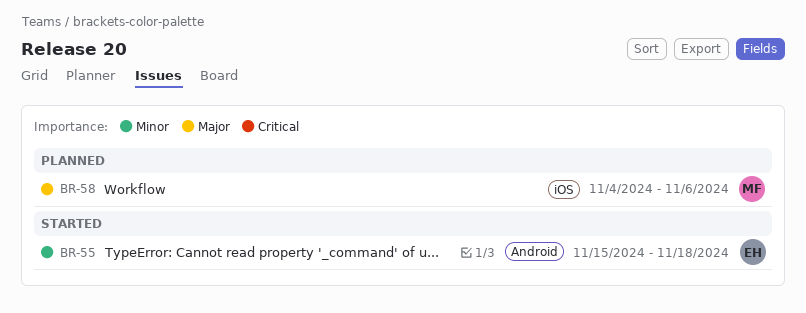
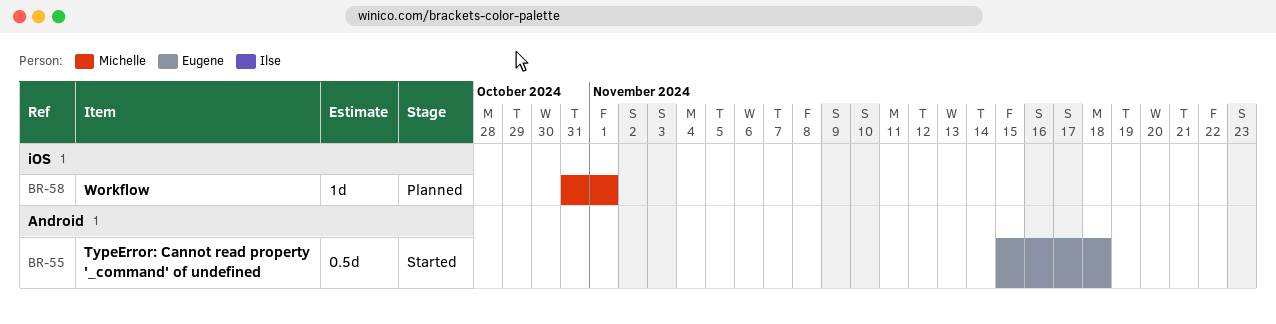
BR-58, start: Nov 4 -> Oct 31
BR-58, due: Nov 6 -> Nov 1

